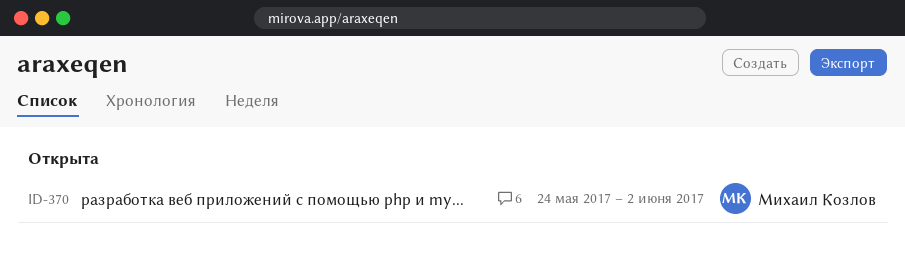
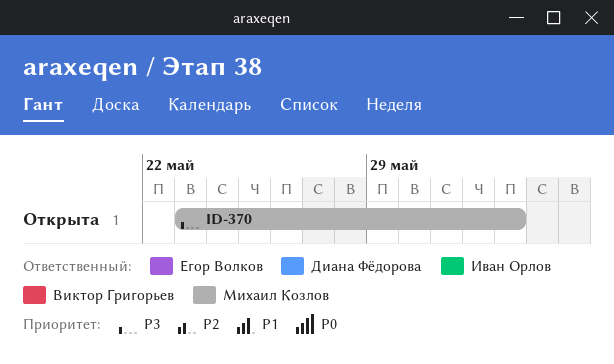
ID-370, start: May 24 -> May 23

